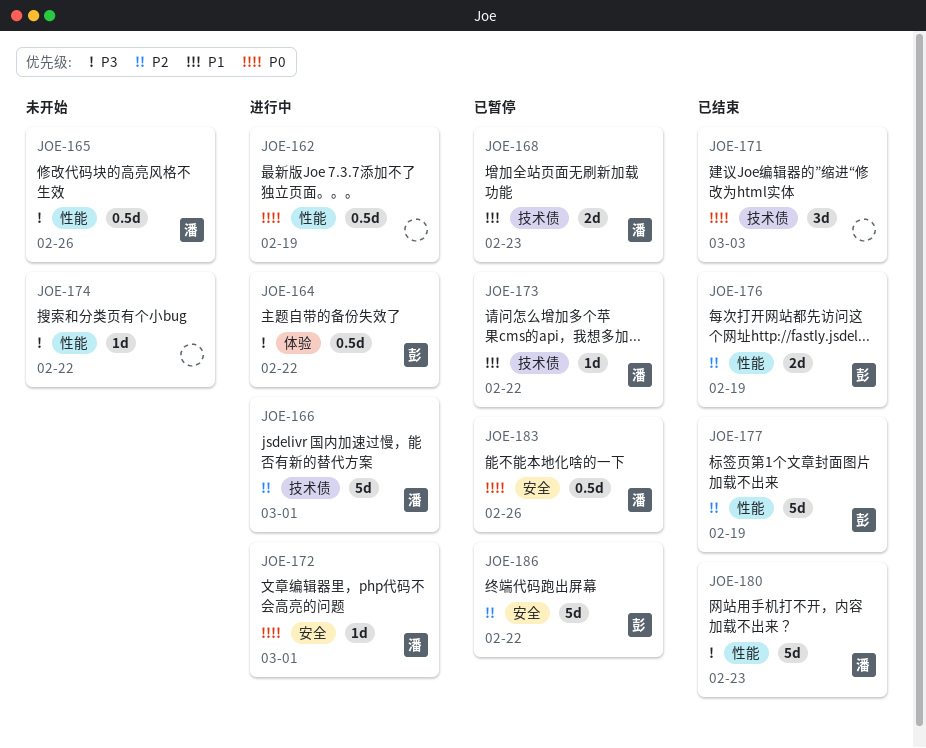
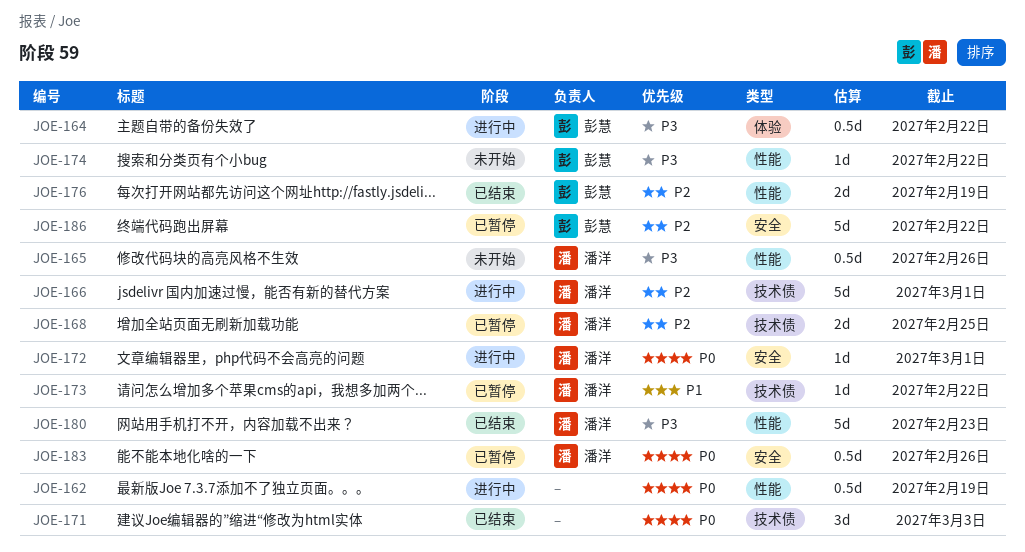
JOE-168, priority: P1 -> P2
JOE-168, due: Feb 23 -> Feb 25
JOE-174, owner: none -> 彭慧
JOE-177: present -> none

